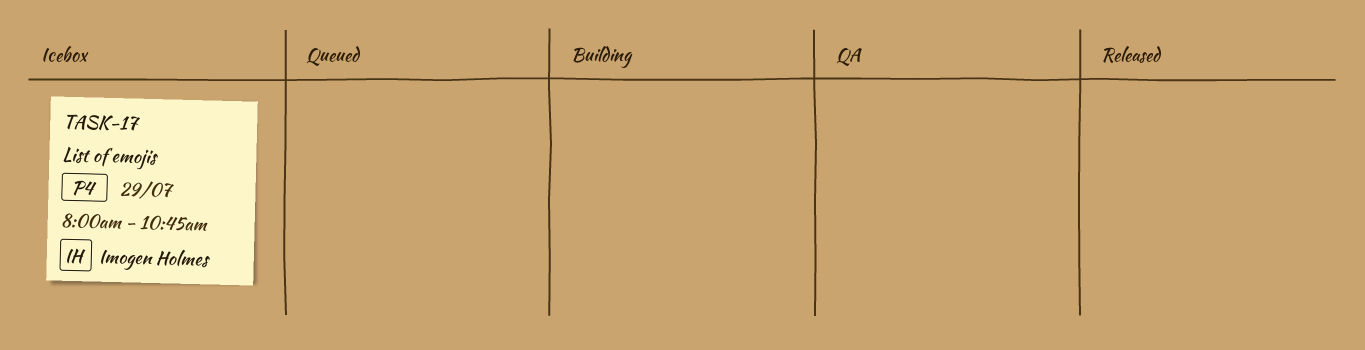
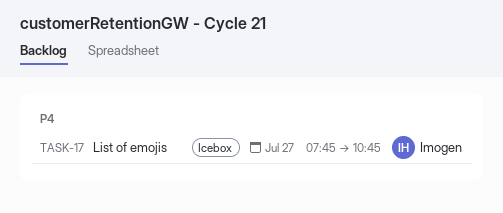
TASK-17, day: Jul 29 -> Jul 27
TASK-17, begins: 08:00 -> 07:45

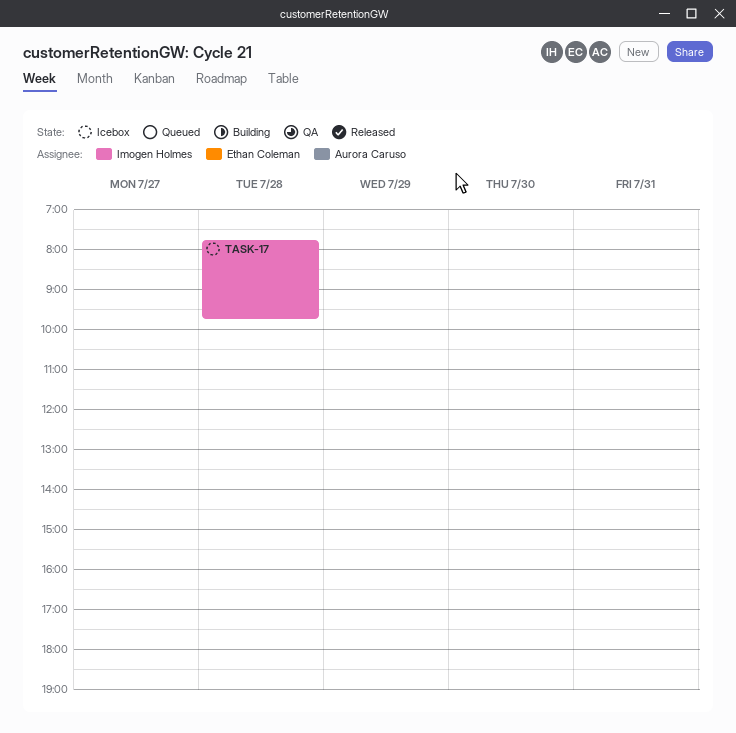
TASK-17, day: Jul 27 -> Jul 28
TASK-17, ends: 10:45 -> 09:45

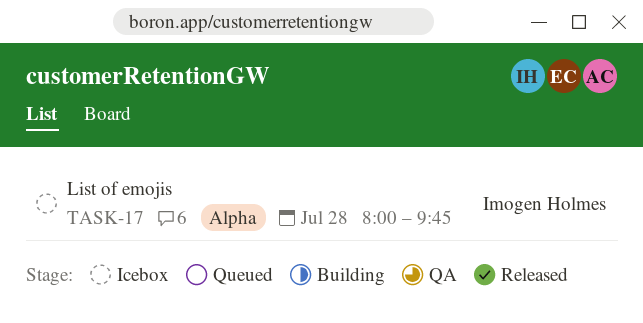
TASK-17, begins: 07:45 -> 08:00

